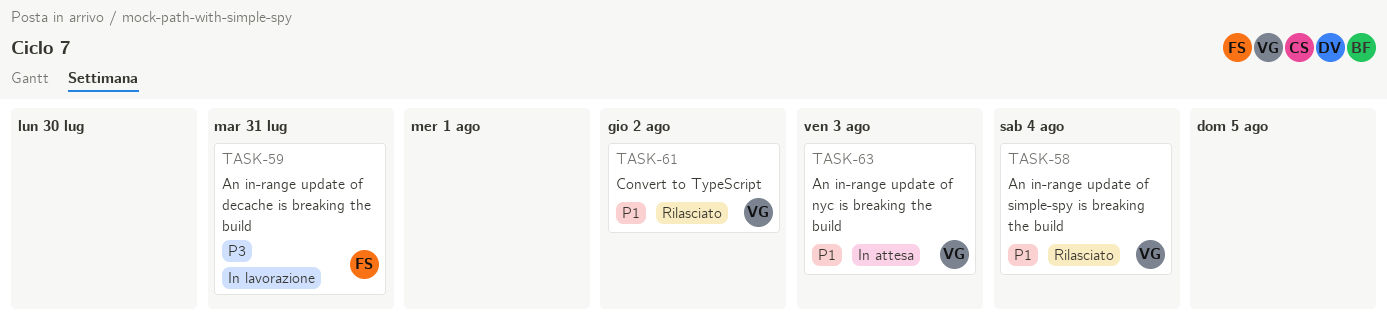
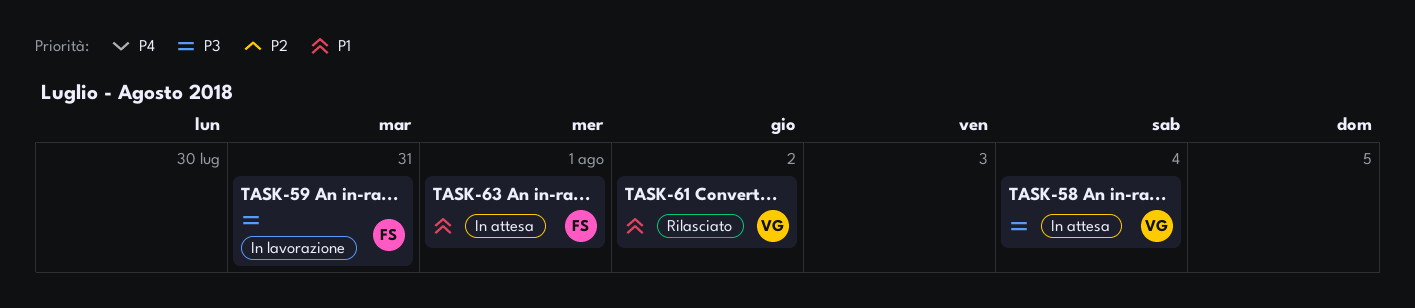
TASK-58, status: Rilasciato -> In attesa
TASK-58, priority: P1 -> P3
TASK-63, owner: VG -> FS
TASK-63, due: Aug 3 -> Aug 1

